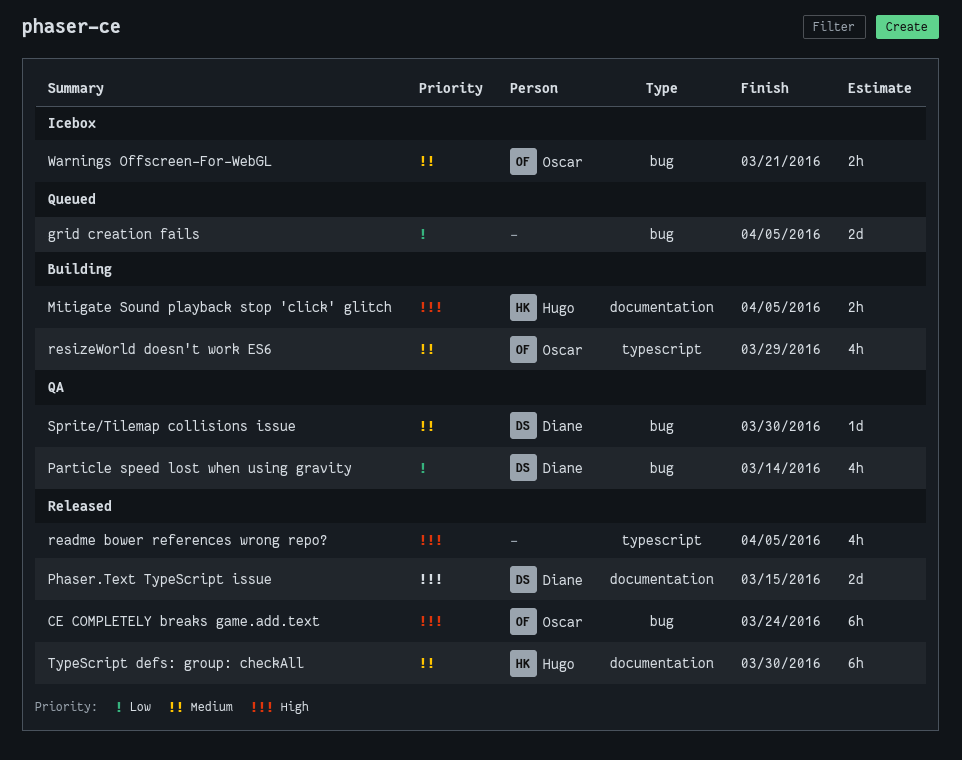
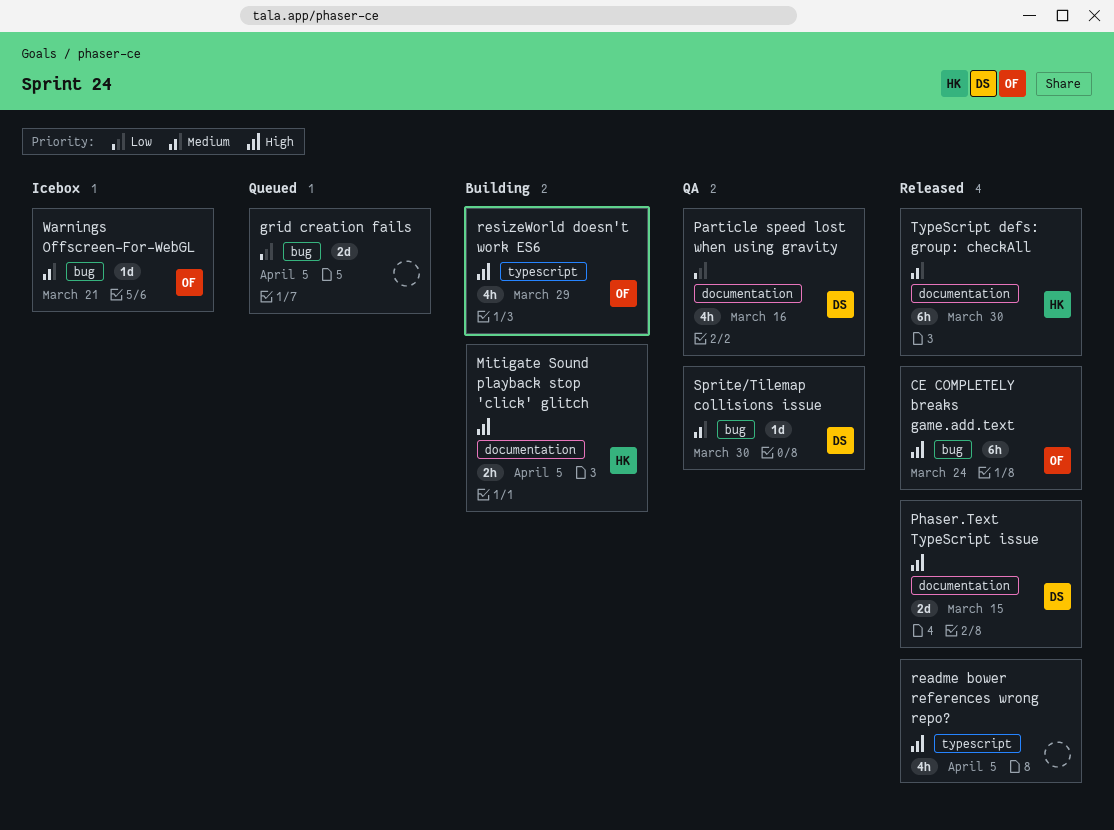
Particle speed lost when using gravity, label: bug -> documentation
Particle speed lost when using gravity, due: Mar 14 -> Mar 16
resizeWorld doesn't work ES6, priority: Medium -> High
Warnings Offscreen-For-WebGL, estimate: 2h -> 1d

